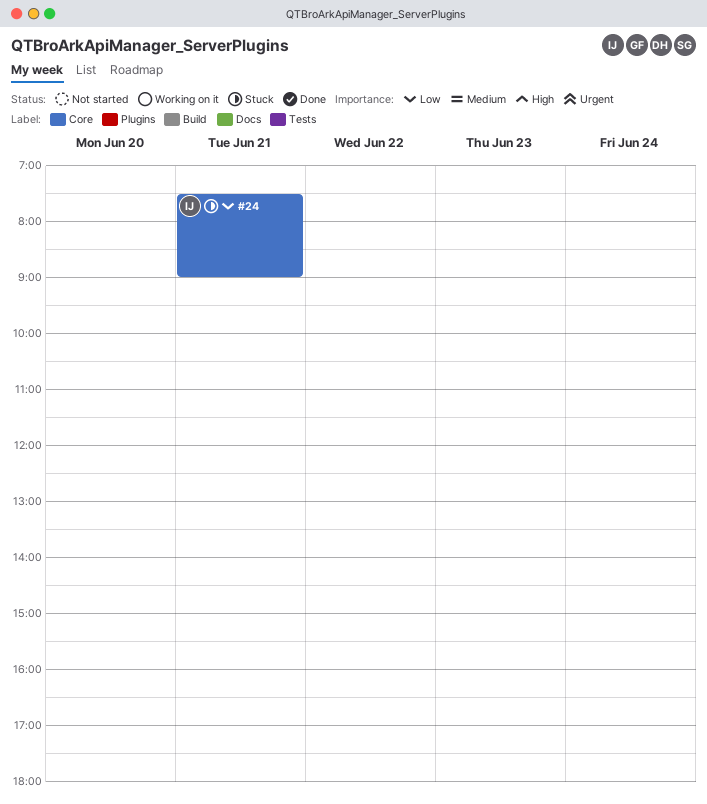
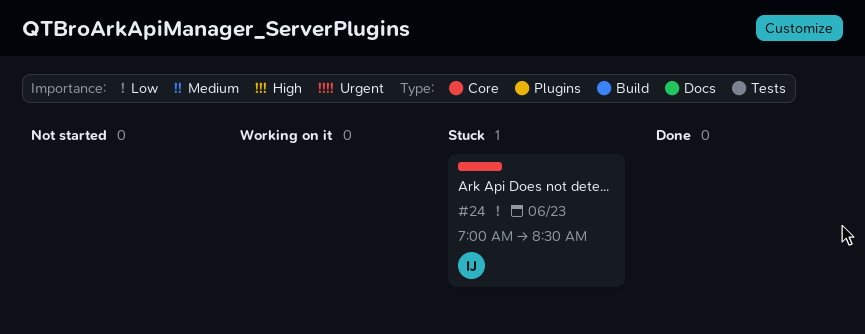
#24, day: Jun 21 -> Jun 23
#24, begins: 07:30 -> 07:00
#24, ends: 09:00 -> 08:30

